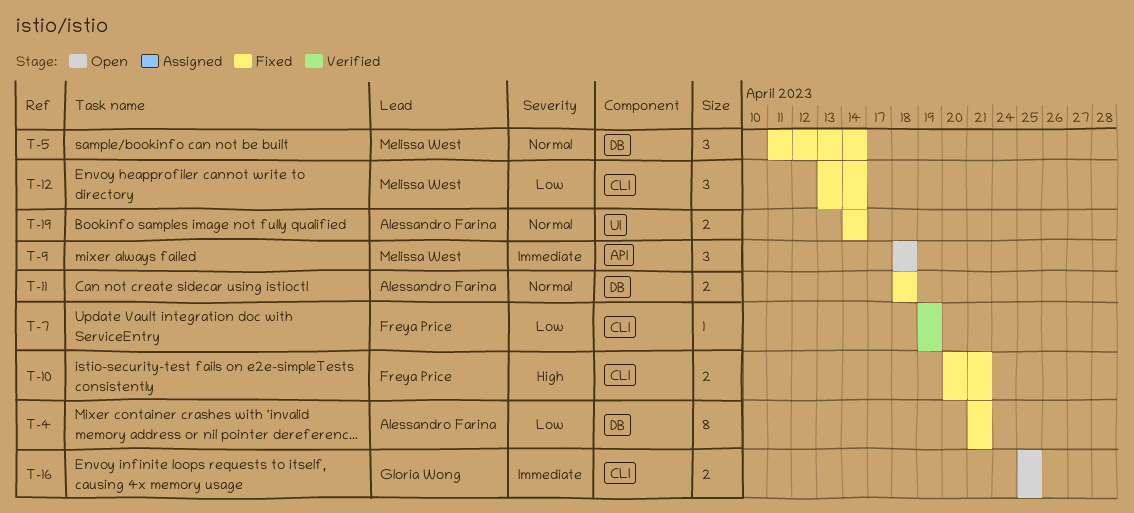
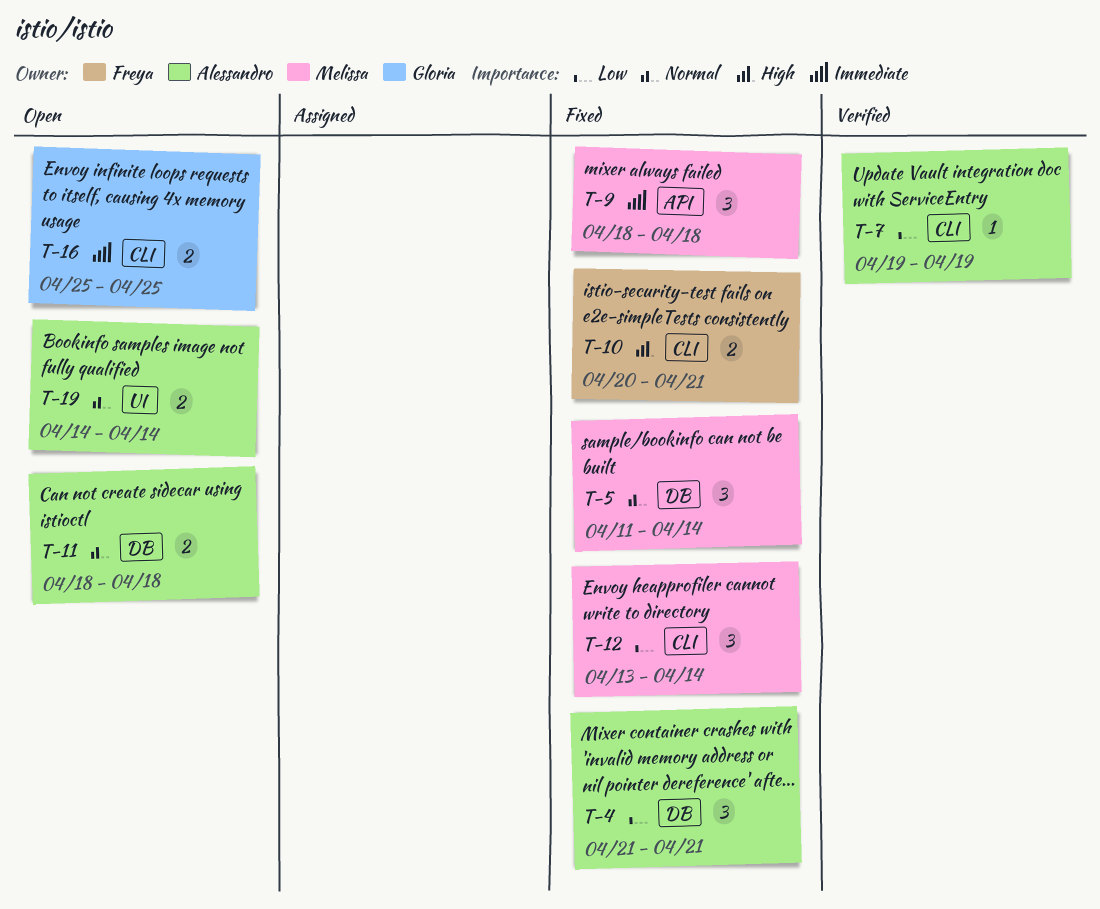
T-4, estimate: 8 -> 3
T-7, owner: Freya Price -> Alessandro Farina
T-9, status: Open -> Fixed
T-11, status: Fixed -> Open
T-19, status: Fixed -> Open

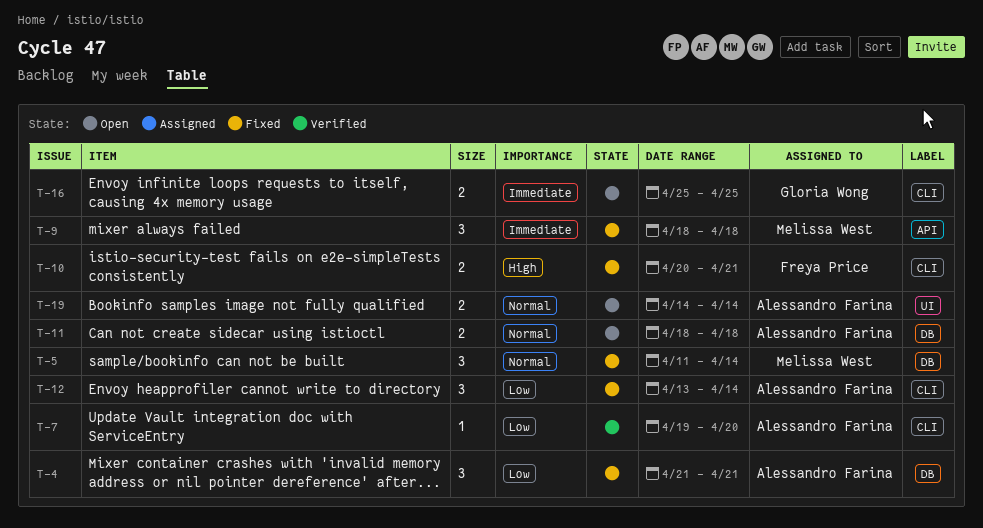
T-7, due: Apr 19 -> Apr 20
T-12, owner: Melissa West -> Alessandro Farina

